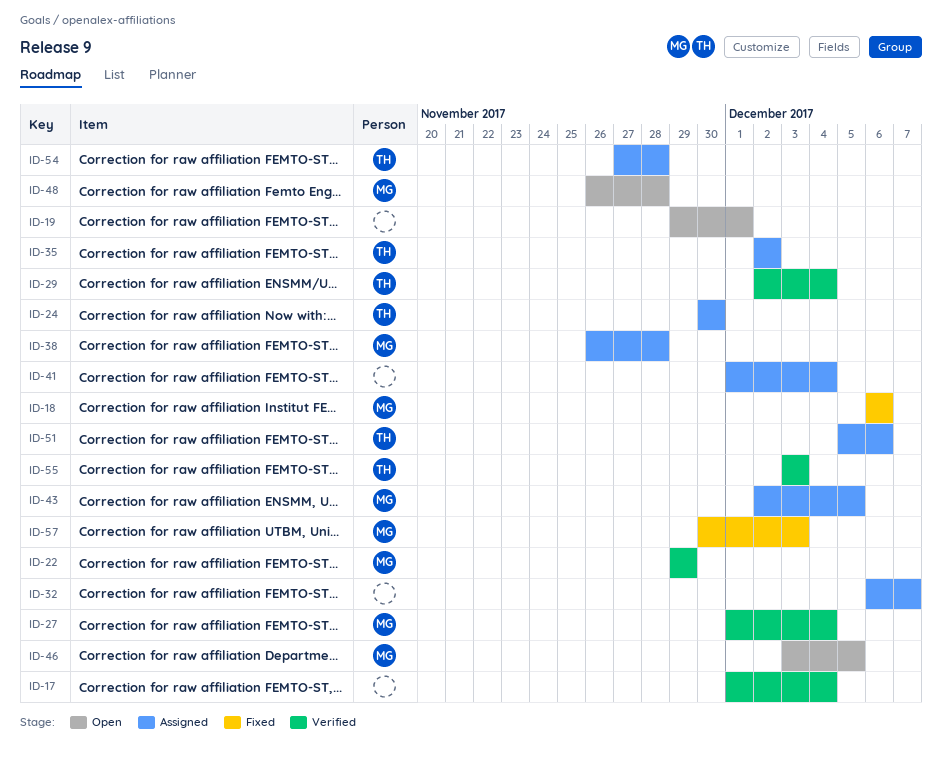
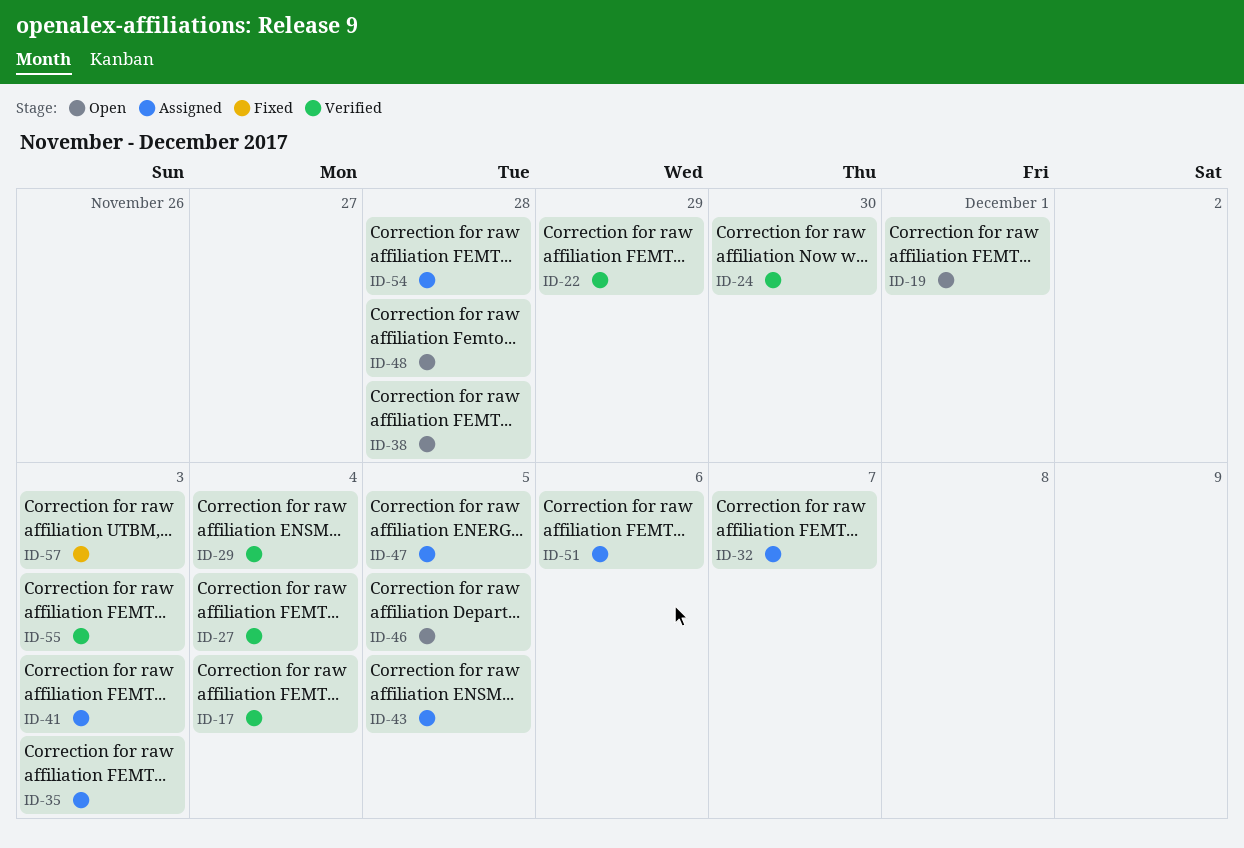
ID-18: present -> none
ID-24, status: Assigned -> Verified
ID-35, due: Dec 2 -> Dec 3
ID-38, status: Assigned -> Open
ID-41, due: Dec 4 -> Dec 3
ID-47: none -> present

